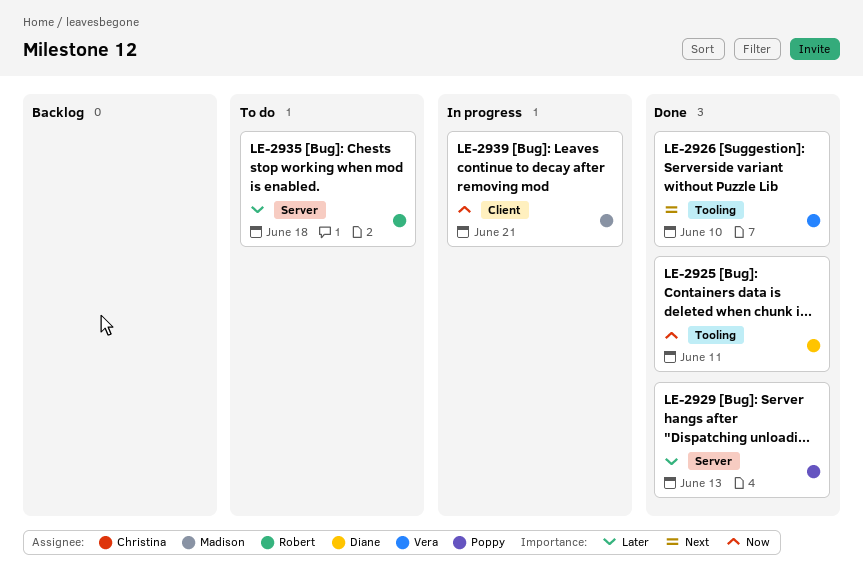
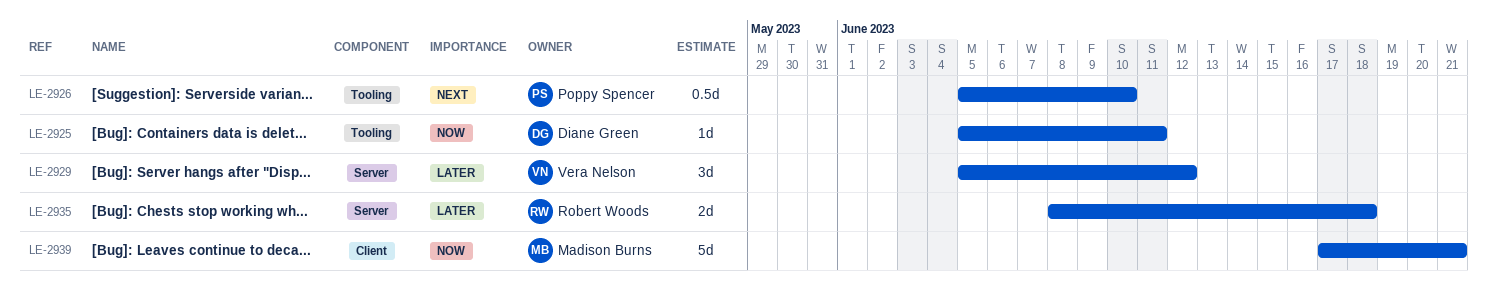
LE-2926, owner: Vera Nelson -> Poppy Spencer
LE-2929, owner: Poppy Spencer -> Vera Nelson
LE-2929, due: Jun 13 -> Jun 12

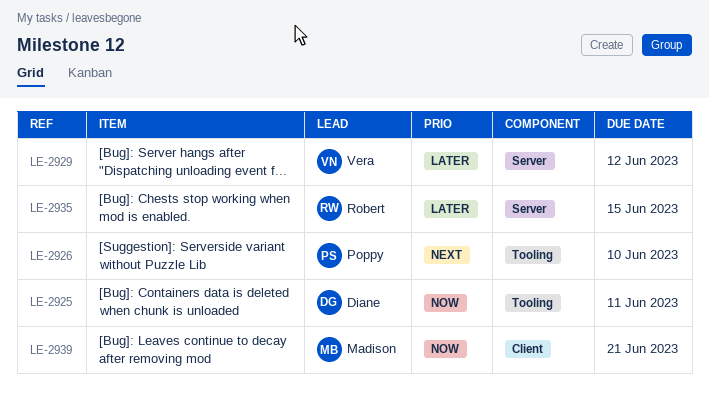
LE-2935, due: Jun 18 -> Jun 15

